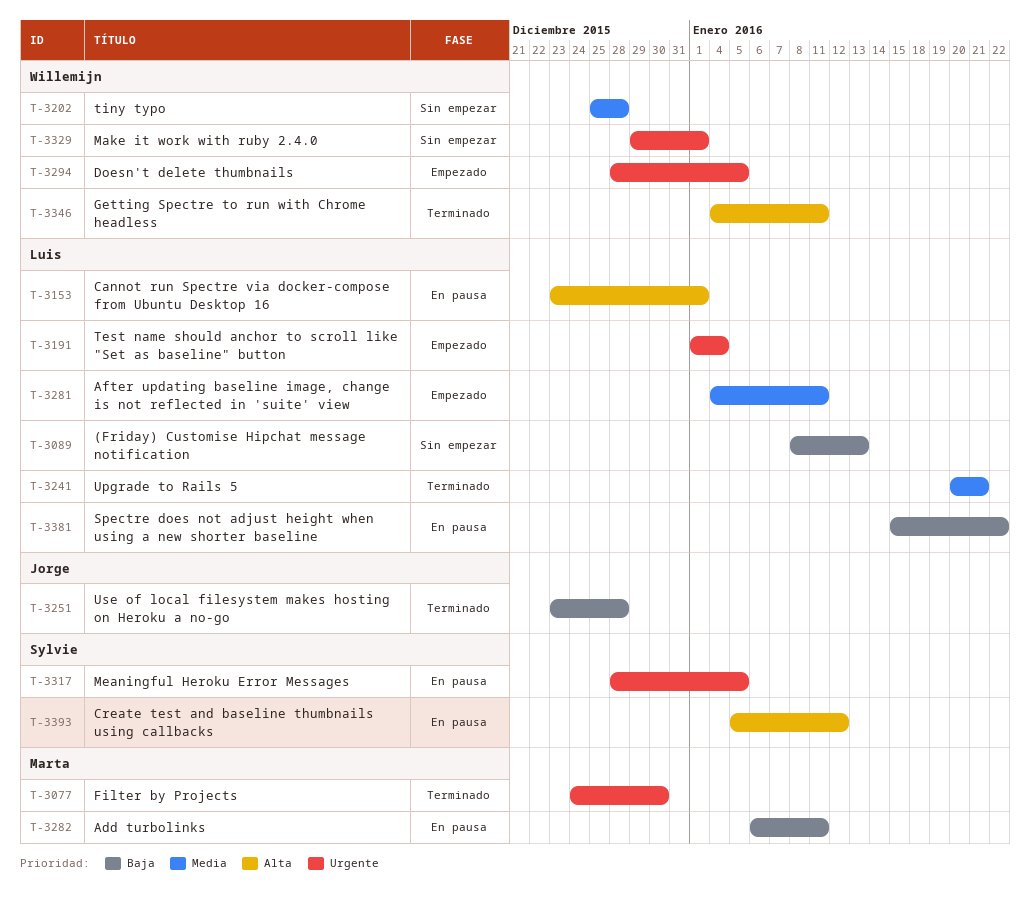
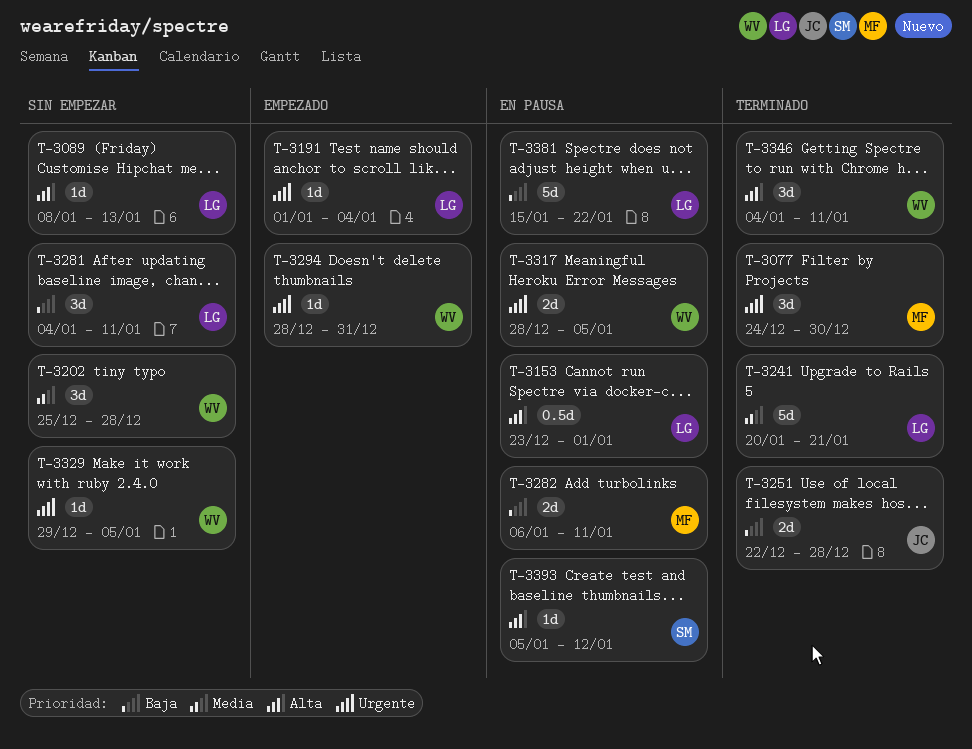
T-3089, priority: Baja -> Alta
T-3251, start: Dec 23 -> Dec 22
T-3281, status: Empezado -> Sin empezar
T-3281, priority: Media -> Baja
T-3294, due: Jan 5 -> Dec 31
T-3317, owner: Sylvie -> Willemijn
T-3329, due: Jan 1 -> Jan 5

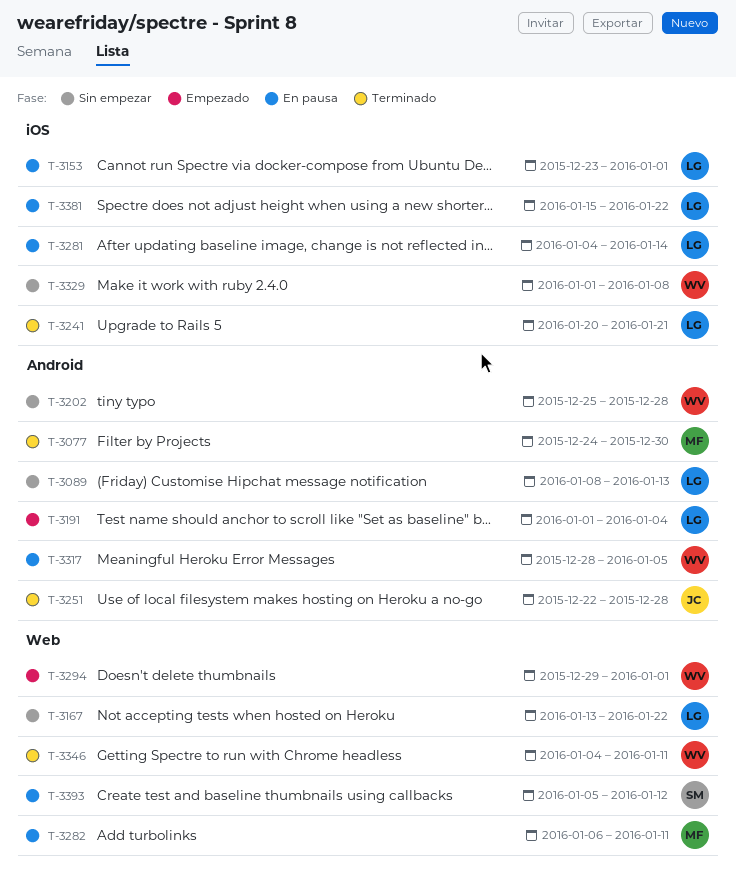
T-3167: none -> present
T-3281, status: Sin empezar -> En pausa
T-3281, due: Jan 11 -> Jan 14
T-3294, start: Dec 28 -> Dec 29
T-3294, due: Dec 31 -> Jan 1
T-3329, start: Dec 29 -> Jan 1
T-3329, due: Jan 5 -> Jan 8

